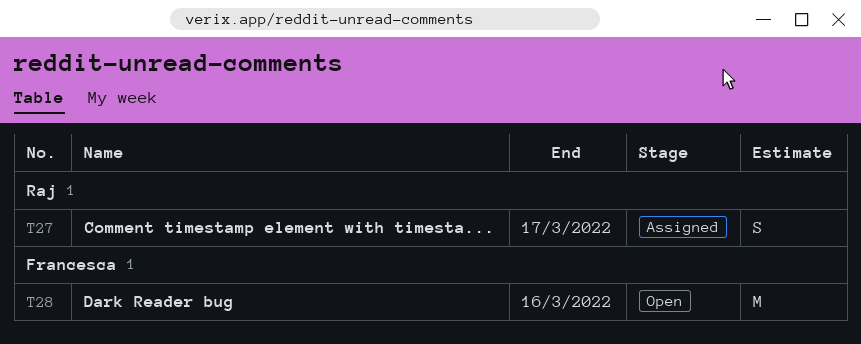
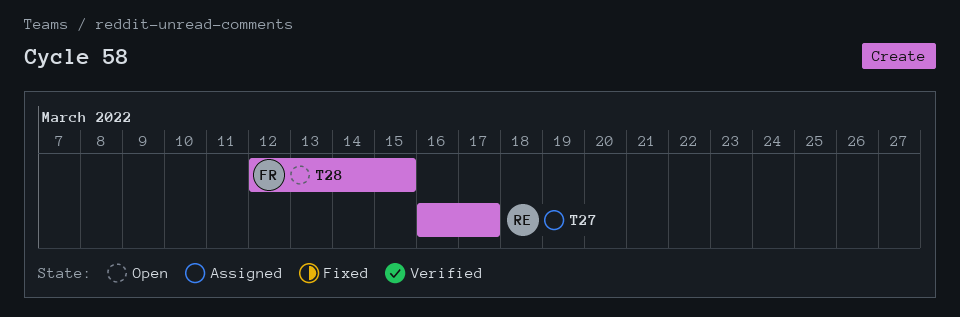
T28, due: Mar 16 -> Mar 15

